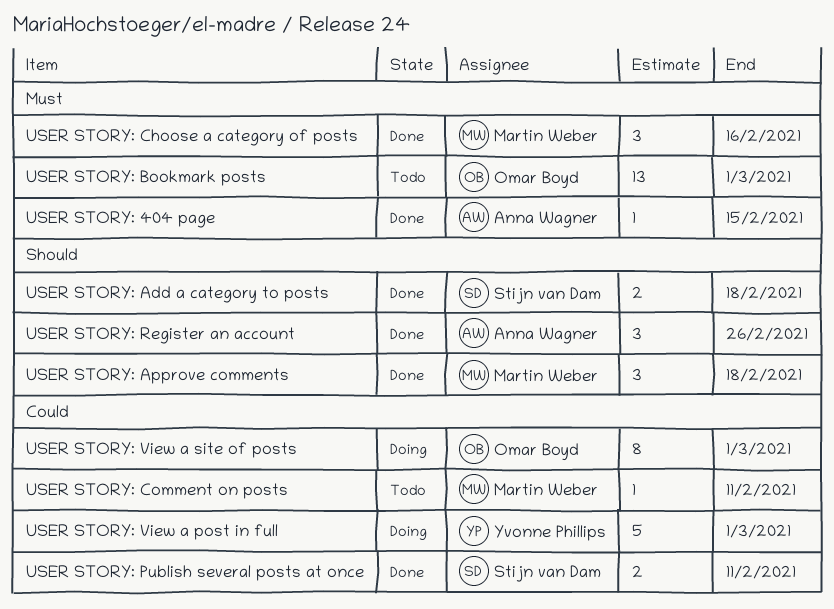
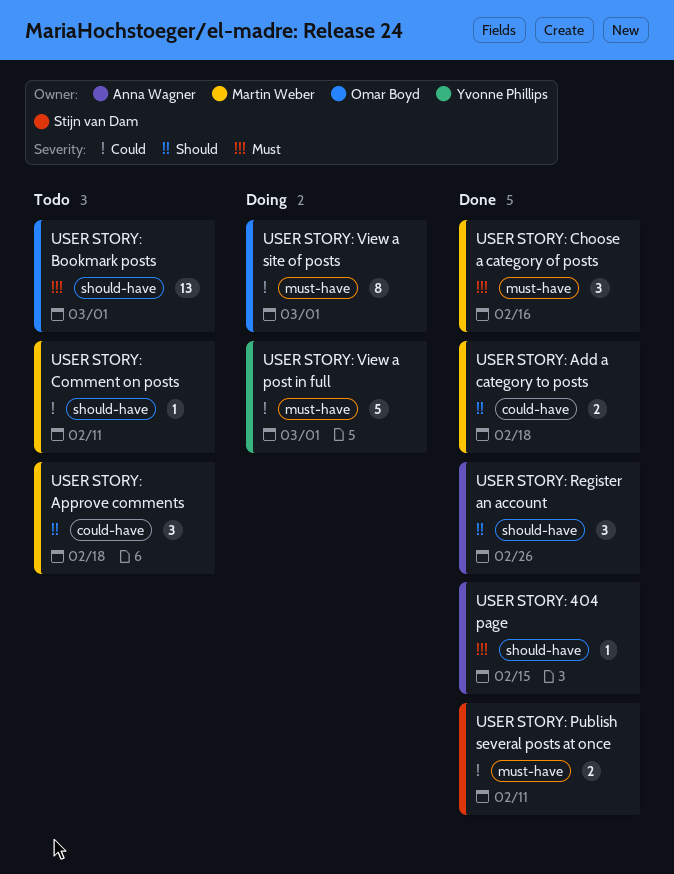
USER STORY: Add a category to posts, owner: Stijn van Dam -> Martin Weber
USER STORY: Approve comments, status: Done -> Todo

